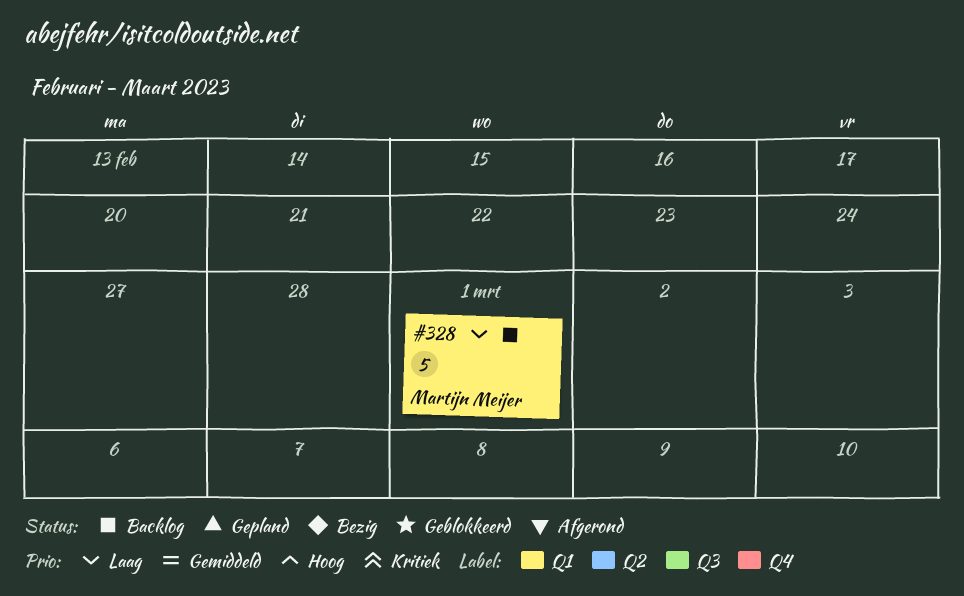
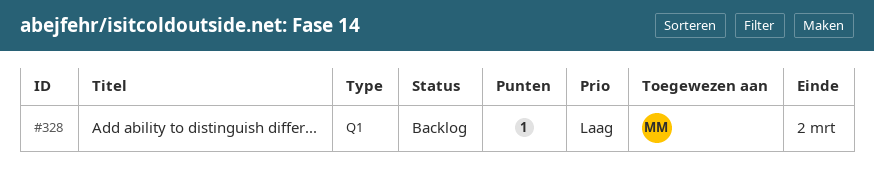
#328, estimate: 5 -> 1
#328, due: Mar 1 -> Mar 2

